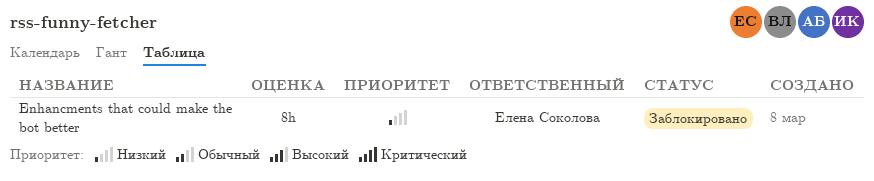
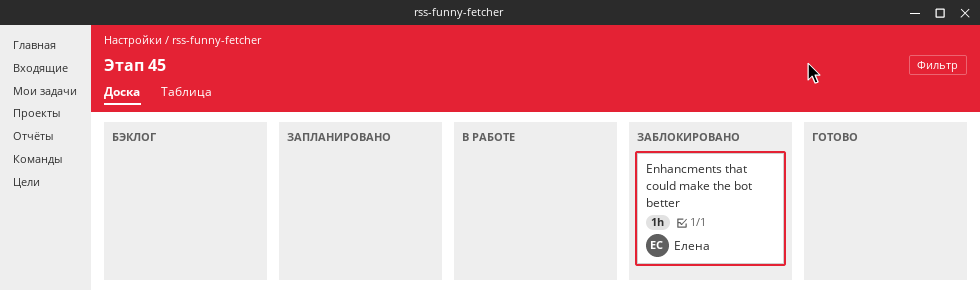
Enhancments that could make the bot better, estimate: 8h -> 1h

